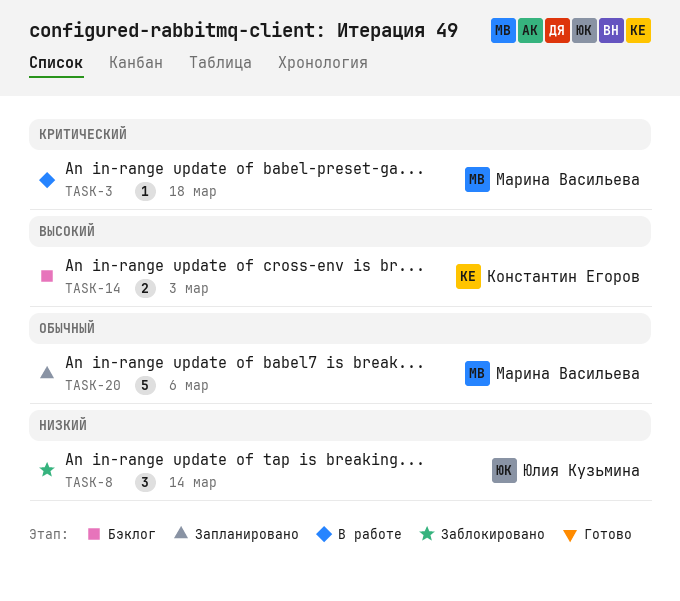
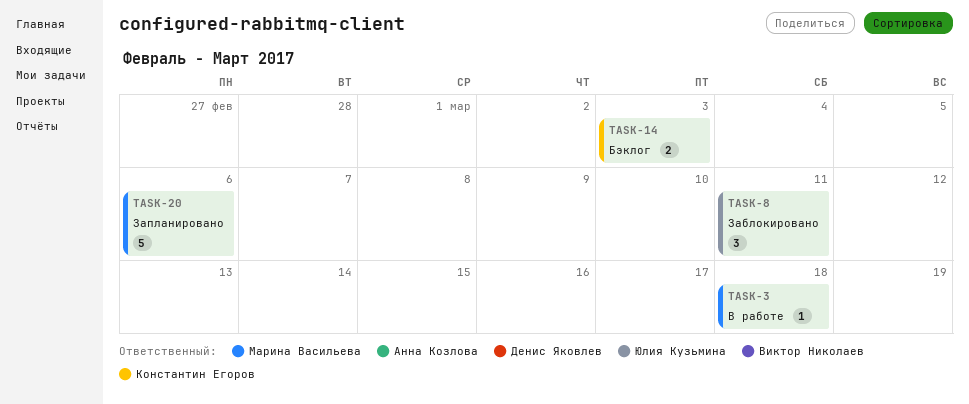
TASK-8, due: Mar 14 -> Mar 11

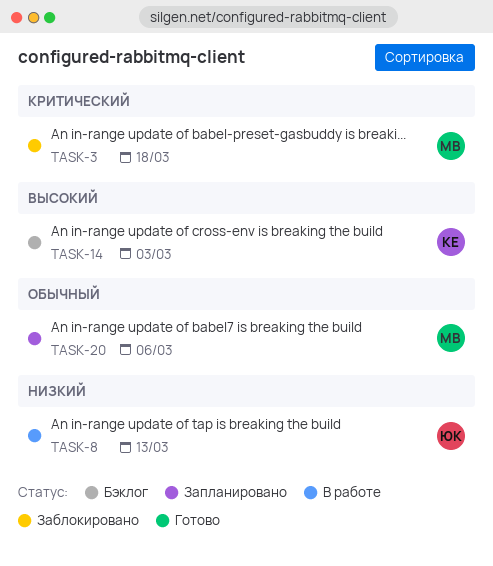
TASK-3, status: В работе -> Заблокировано
TASK-8, status: Заблокировано -> В работе
TASK-8, due: Mar 11 -> Mar 13

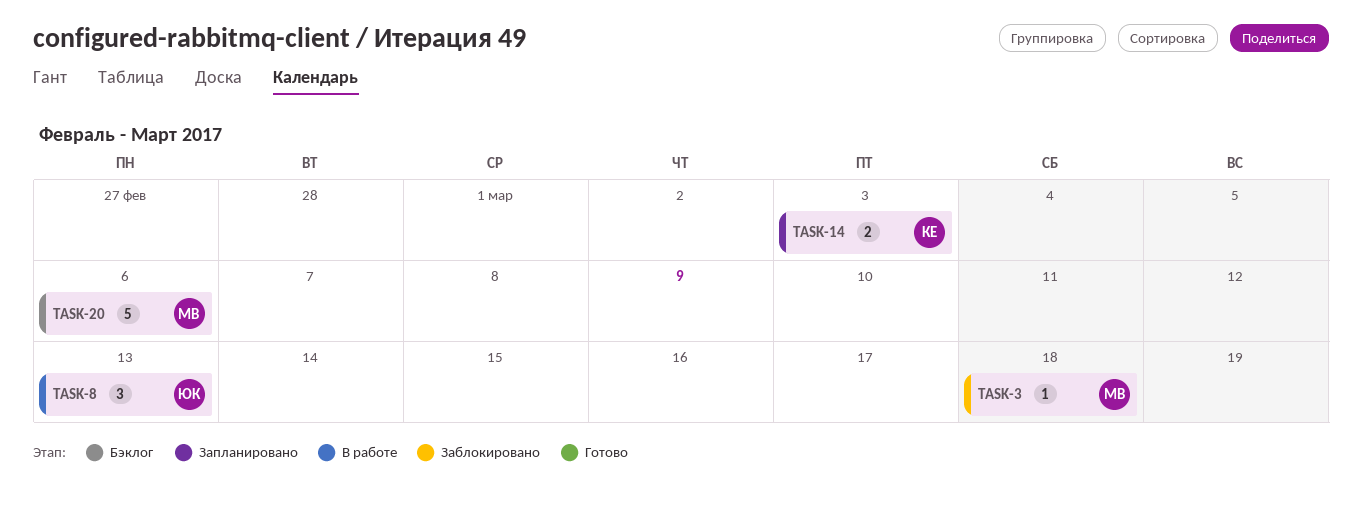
TASK-14, status: Бэклог -> Запланировано
TASK-20, status: Запланировано -> Бэклог

